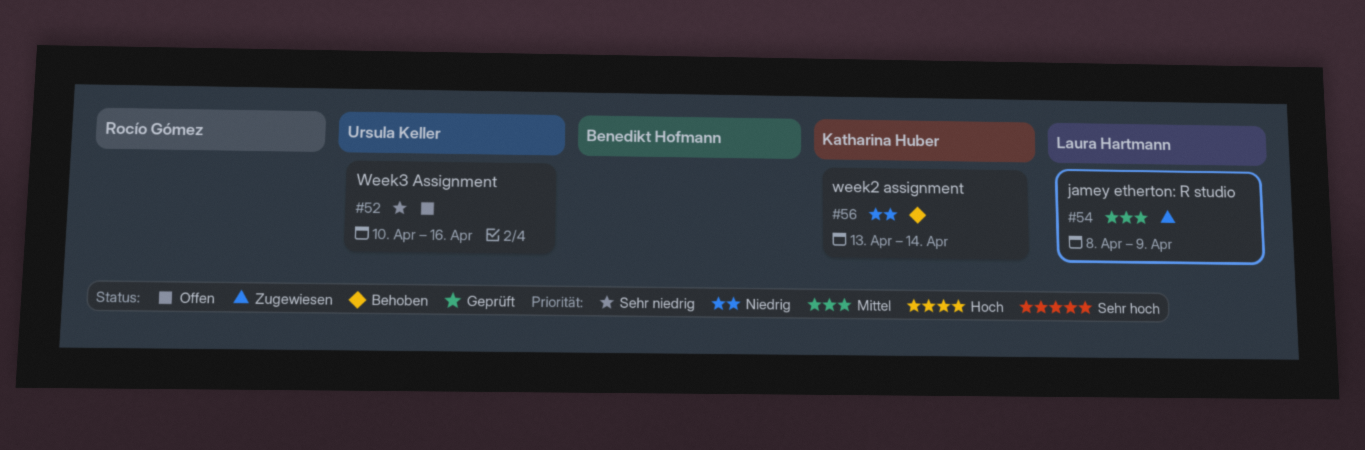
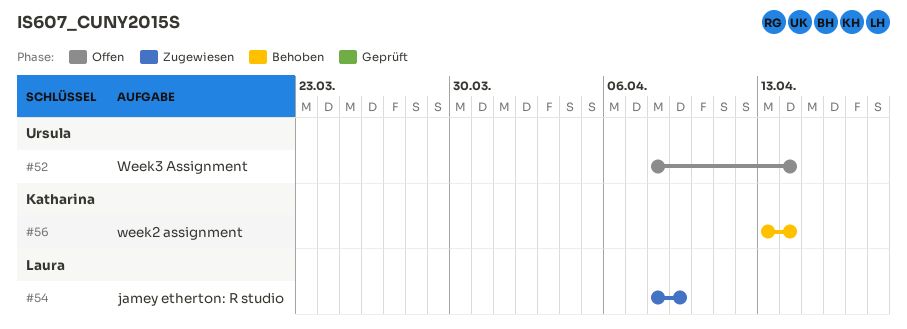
#52, start: Apr 10 -> Apr 8
#52, due: Apr 16 -> Apr 14

